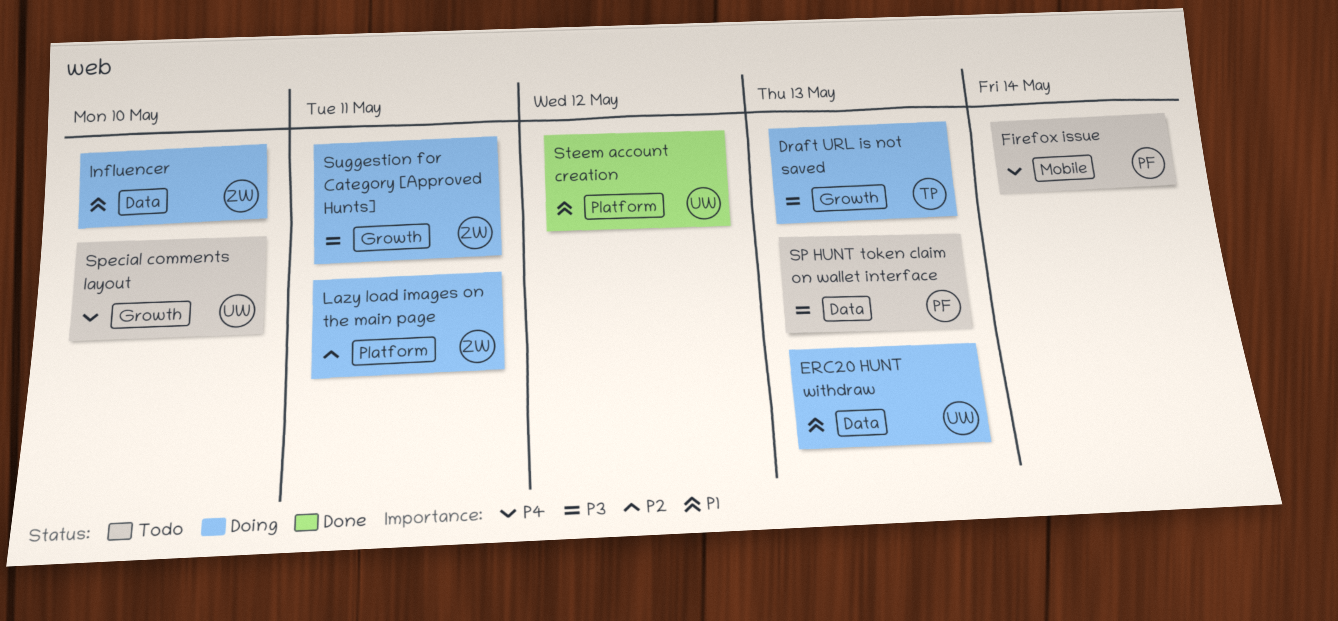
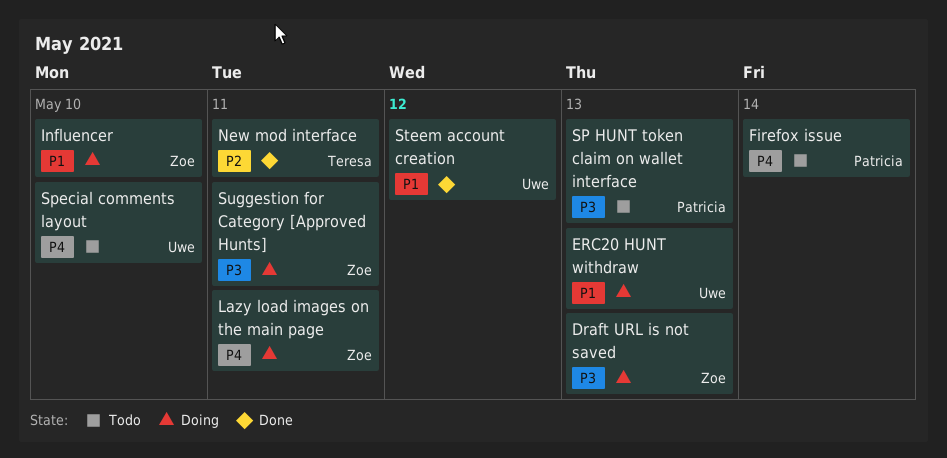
Draft URL is not saved, owner: Teresa -> Zoe
Lazy load images on the main page, priority: P2 -> P4
New mod interface: none -> present

